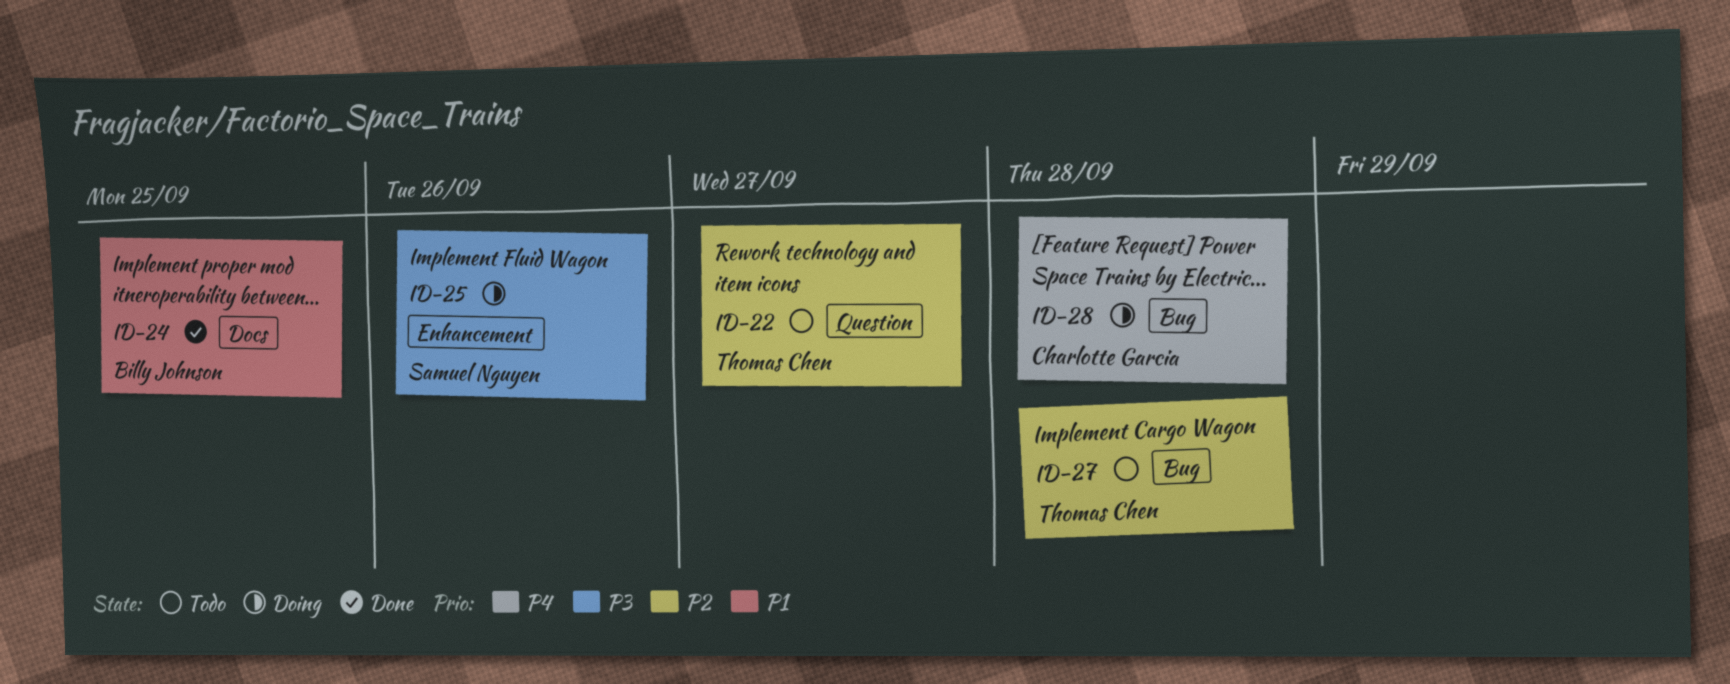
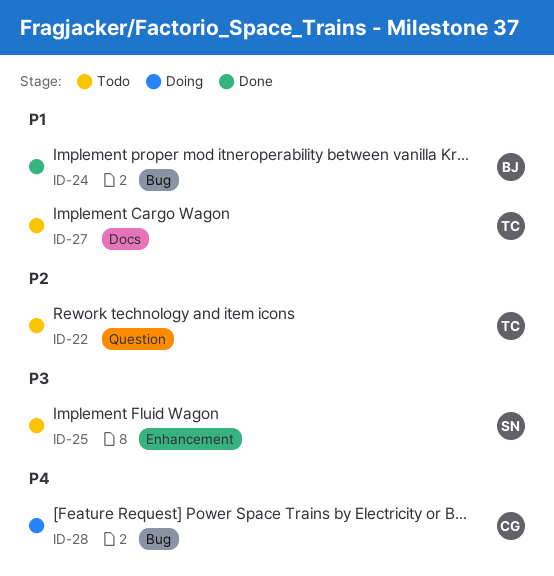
ID-24, label: Docs -> Bug
ID-25, status: Doing -> Todo
ID-27, priority: P2 -> P1
ID-27, label: Bug -> Docs

